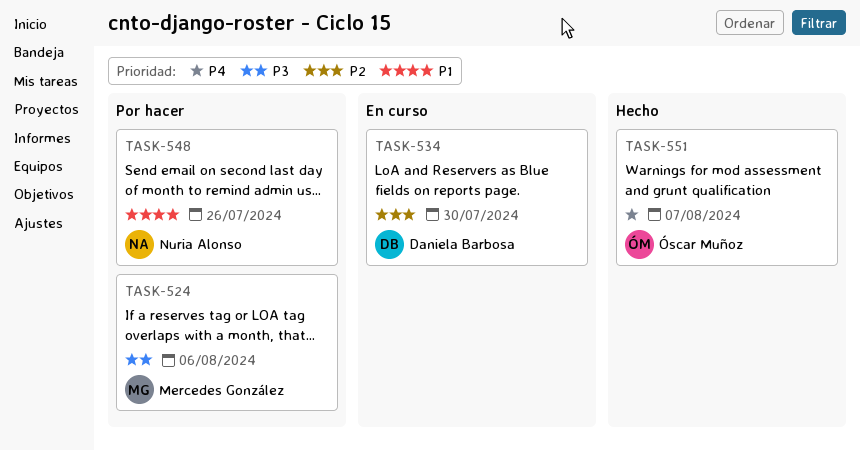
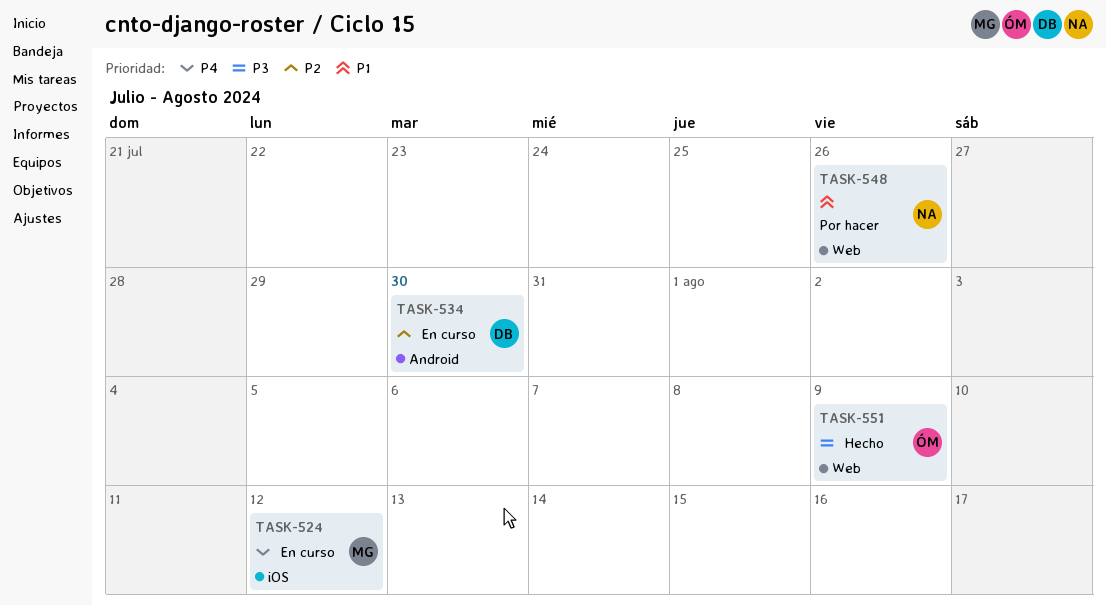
TASK-524, status: Por hacer -> En curso
TASK-524, priority: P3 -> P4
TASK-524, due: Aug 6 -> Aug 12
TASK-551, priority: P4 -> P3
TASK-551, due: Aug 7 -> Aug 9

